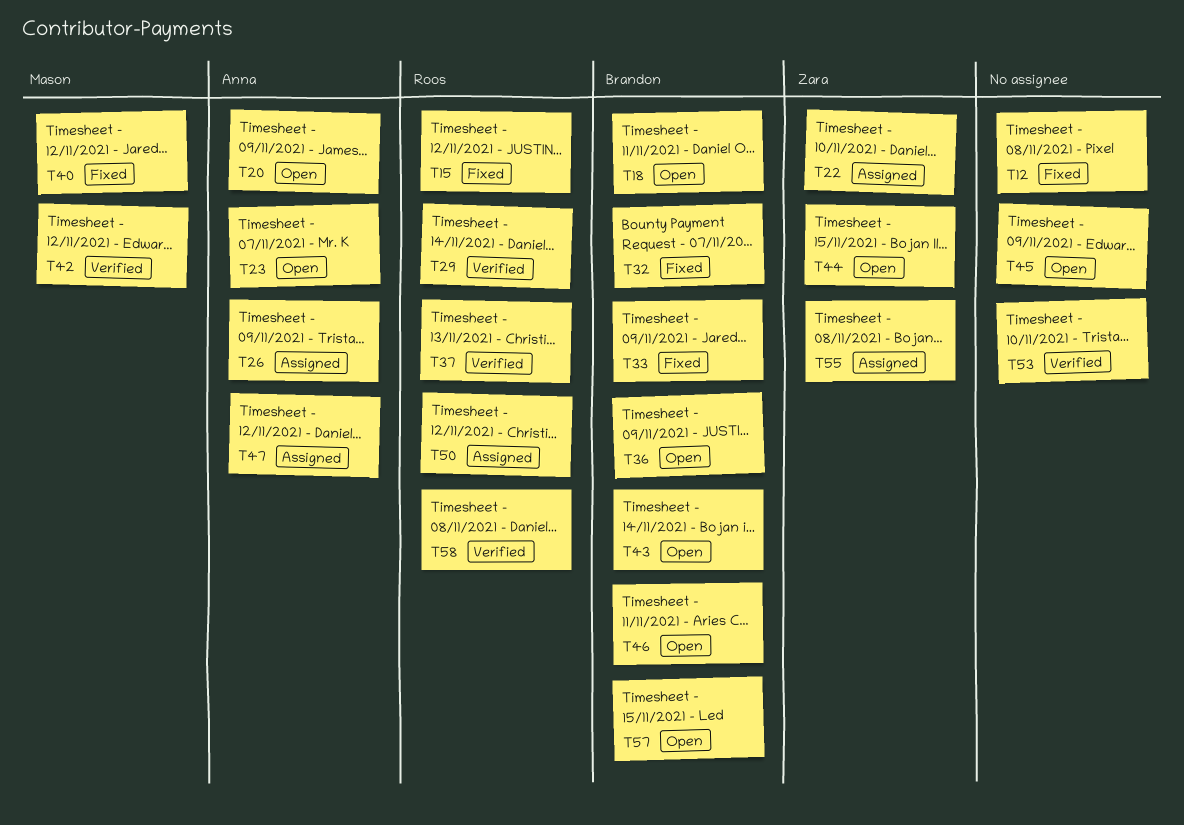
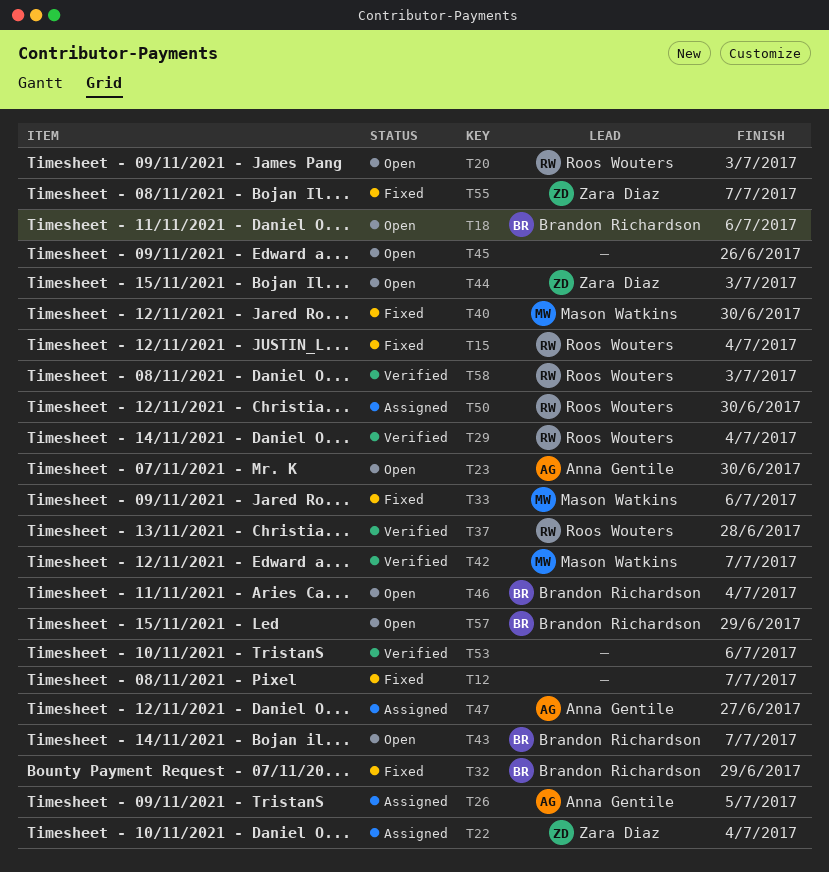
T20, owner: Anna Gentile -> Roos Wouters
T33, owner: Brandon Richardson -> Mason Watkins
T36: present -> none
T55, status: Assigned -> Fixed

